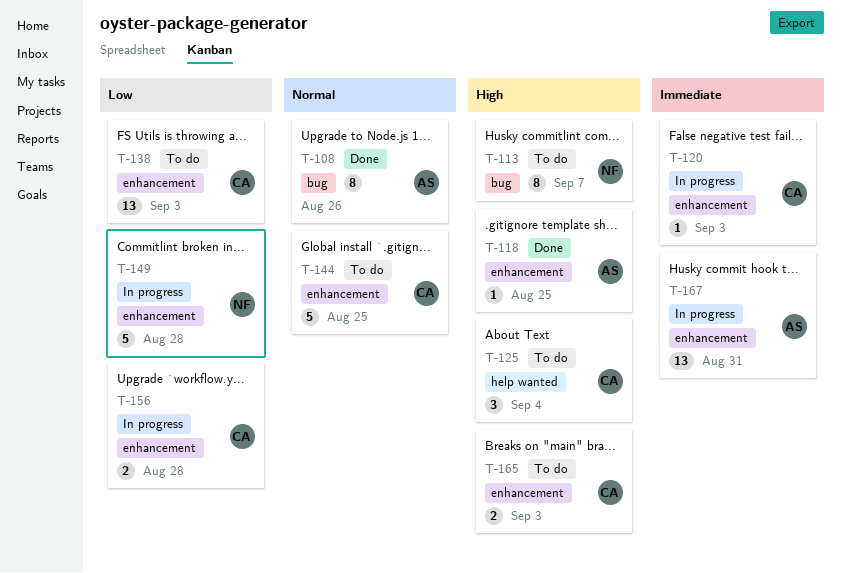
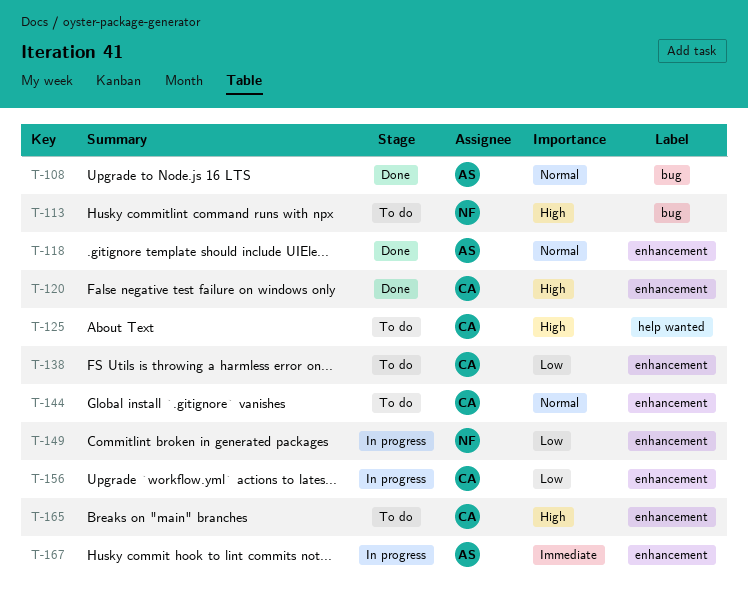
T-118, priority: High -> Normal
T-120, status: In progress -> Done
T-120, priority: Immediate -> High

